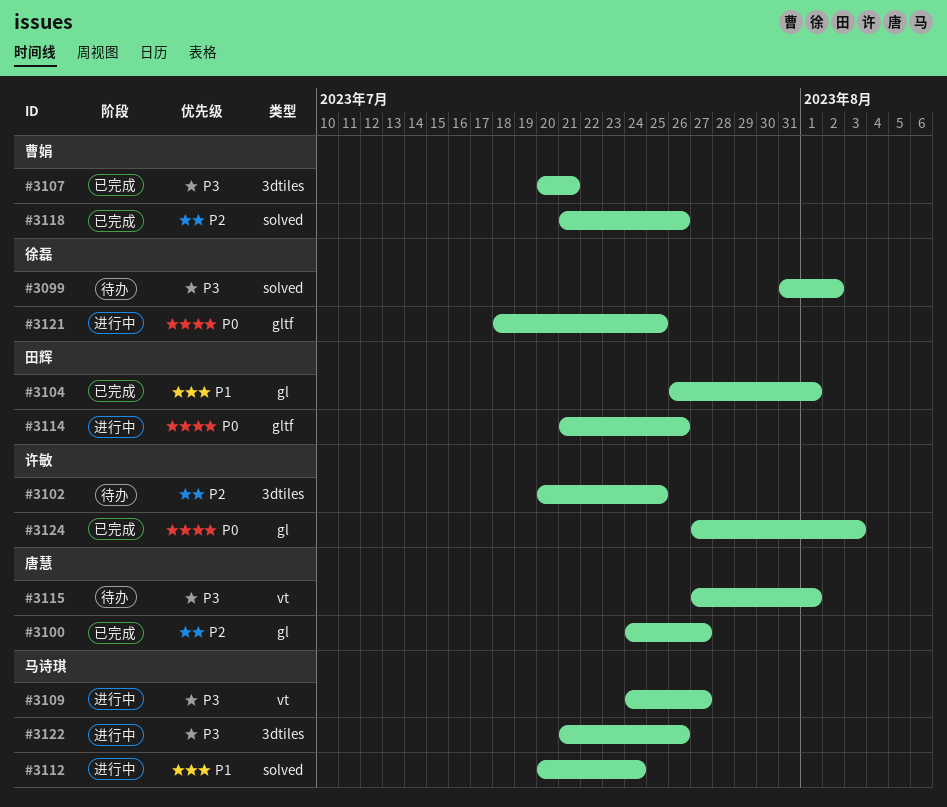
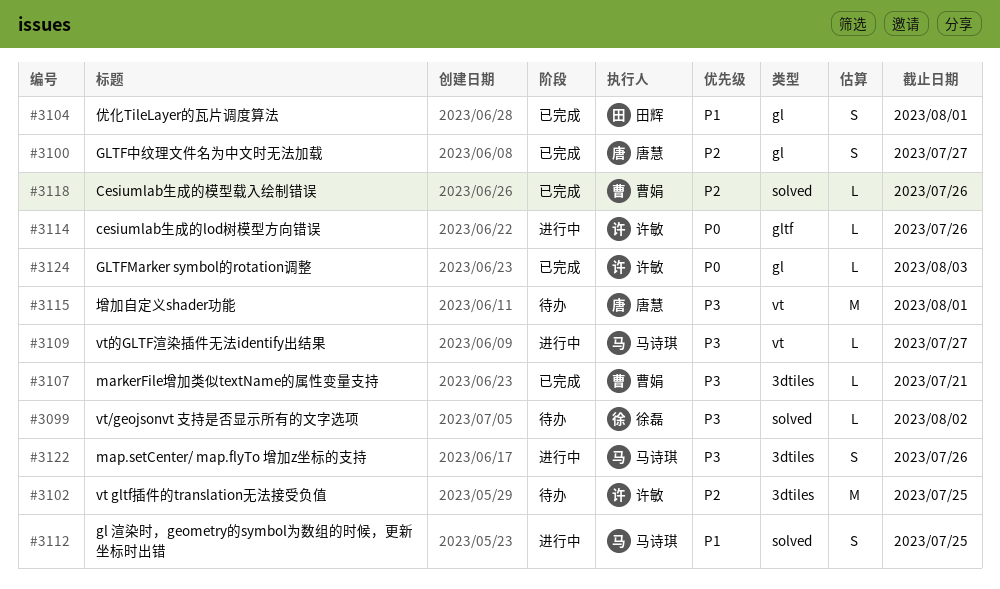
#3112, due: Jul 24 -> Jul 25
#3114, owner: 田辉 -> 许敏
#3121: present -> none

